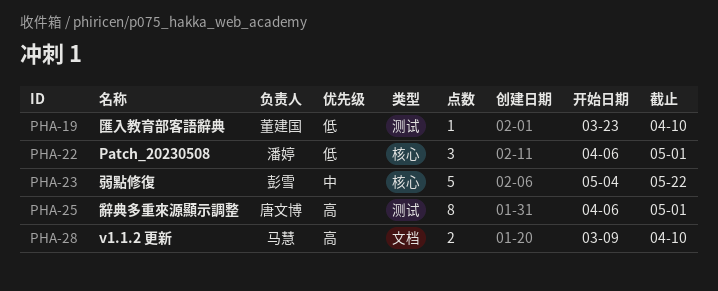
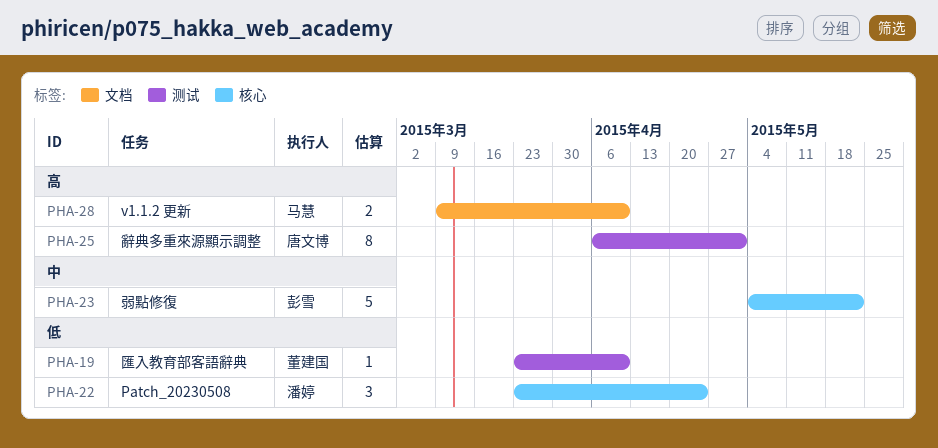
PHA-22, start: Apr 6 -> Mar 23
PHA-22, due: May 1 -> Apr 24

